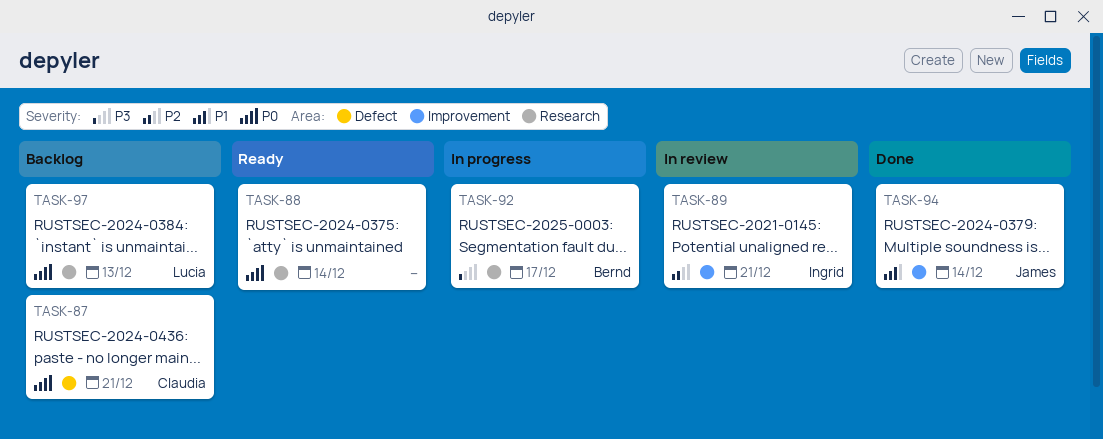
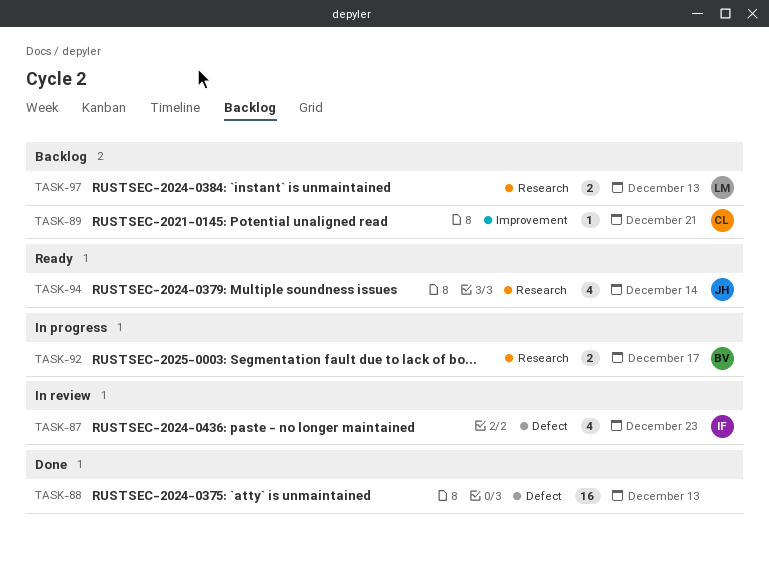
TASK-87, status: Backlog -> In review
TASK-87, owner: Claudia -> Ingrid
TASK-87, due: Dec 21 -> Dec 23
TASK-88, status: Ready -> Done
TASK-88, label: Research -> Defect
TASK-88, due: Dec 14 -> Dec 13
TASK-89, status: In review -> Backlog
TASK-89, owner: Ingrid -> Claudia
TASK-94, status: Done -> Ready
TASK-94, label: Improvement -> Research

